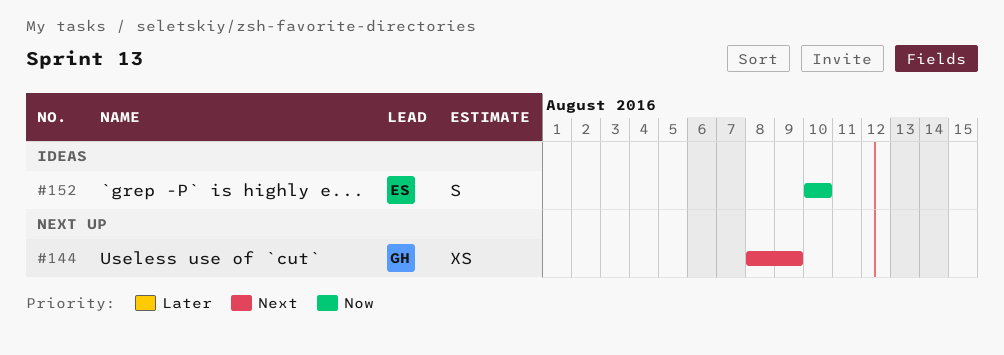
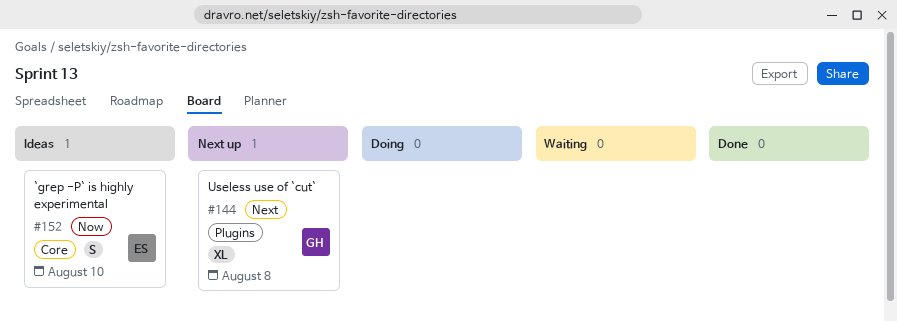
#144, estimate: XS -> XL
#144, due: Aug 9 -> Aug 8

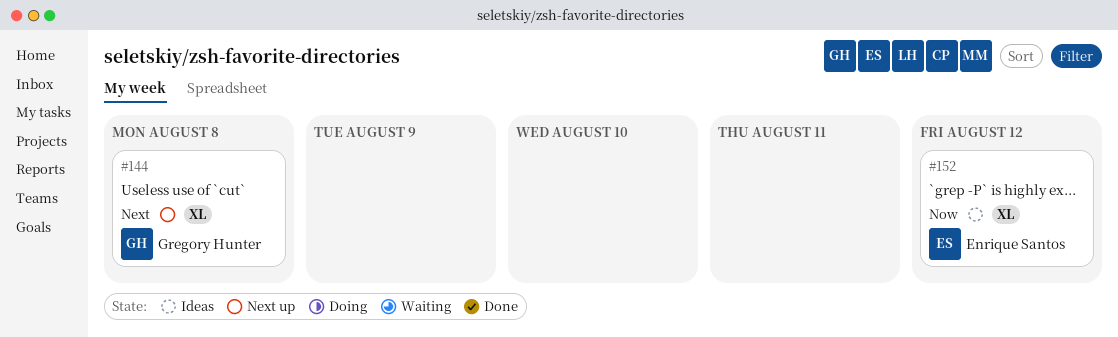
#152, estimate: S -> XL
#152, due: Aug 10 -> Aug 12

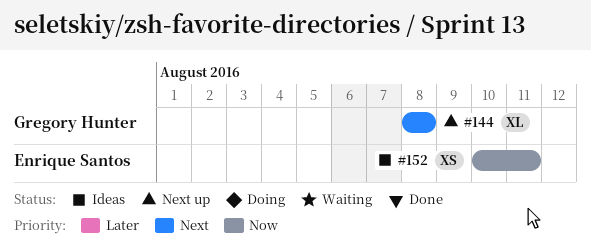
#152, estimate: XL -> XS
#152, due: Aug 12 -> Aug 11

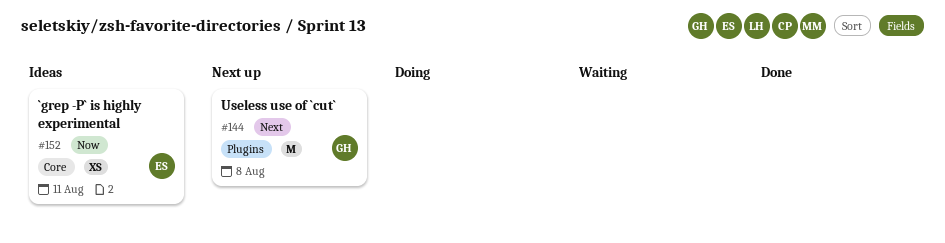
#144, estimate: XL -> M

